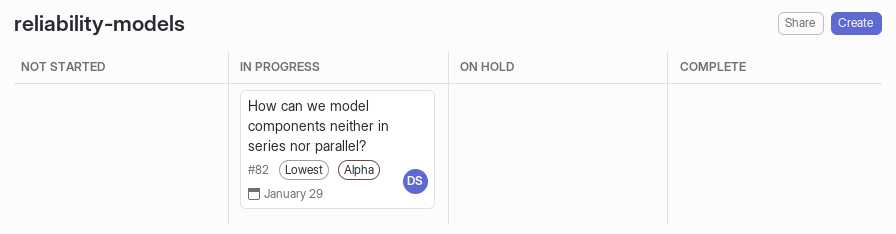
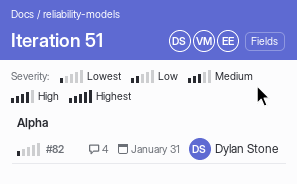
#82, due: Jan 29 -> Jan 31

